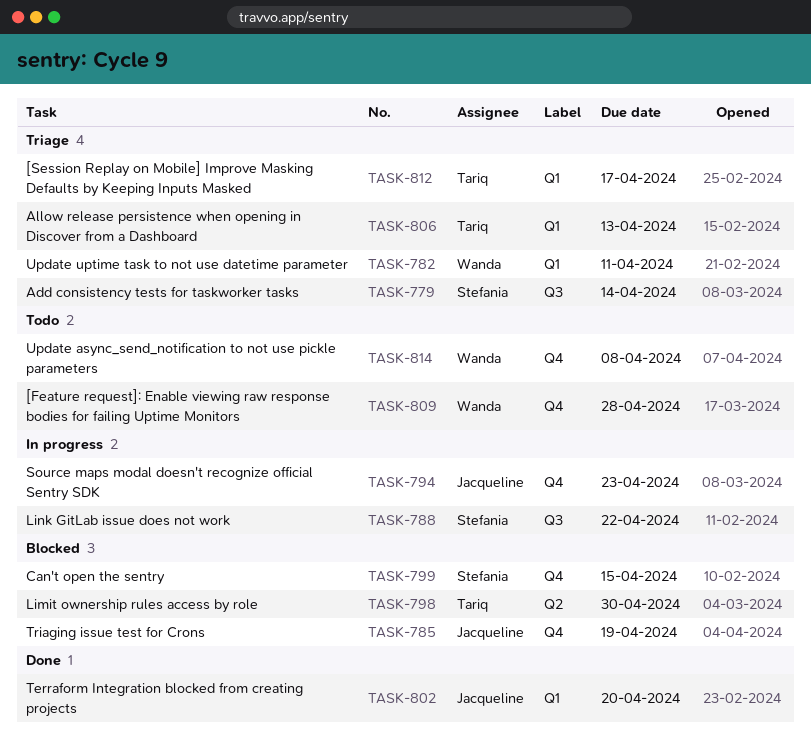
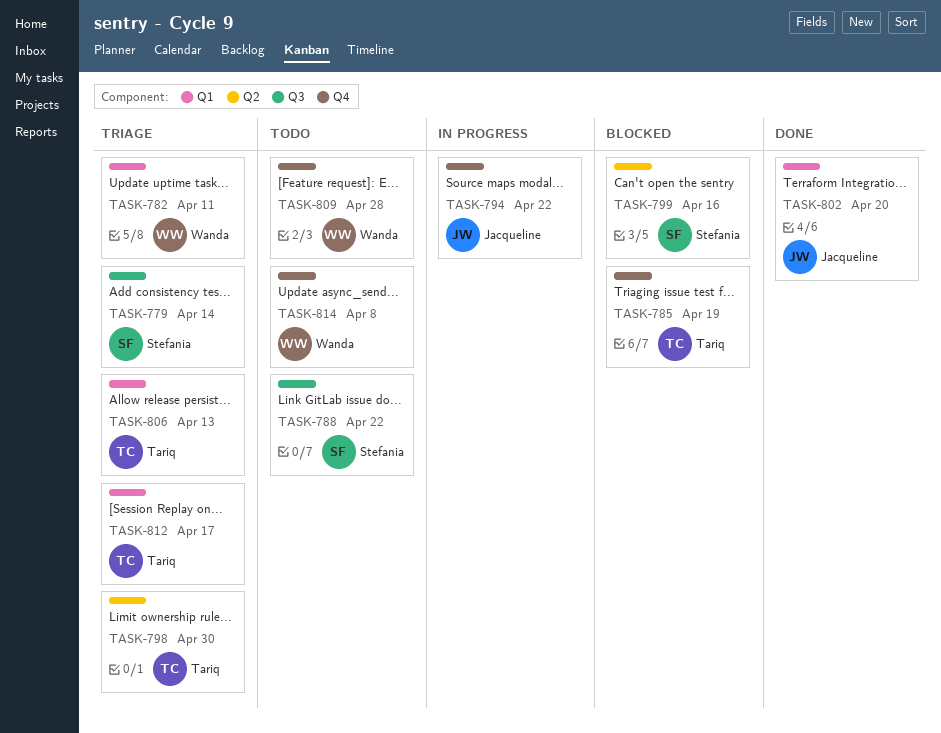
TASK-785, owner: Jacqueline -> Tariq
TASK-788, status: In progress -> Todo
TASK-794, due: Apr 23 -> Apr 22
TASK-798, status: Blocked -> Triage
TASK-799, label: Q4 -> Q2
TASK-799, due: Apr 15 -> Apr 16

